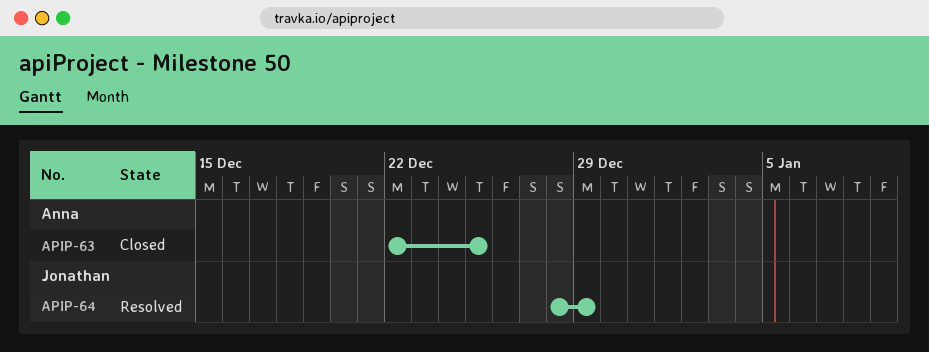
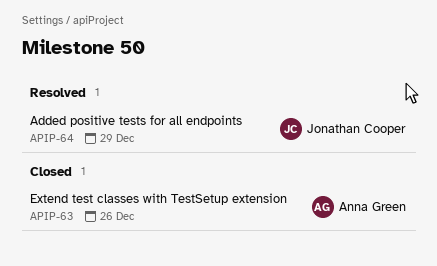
APIP-63, due: Dec 25 -> Dec 26

